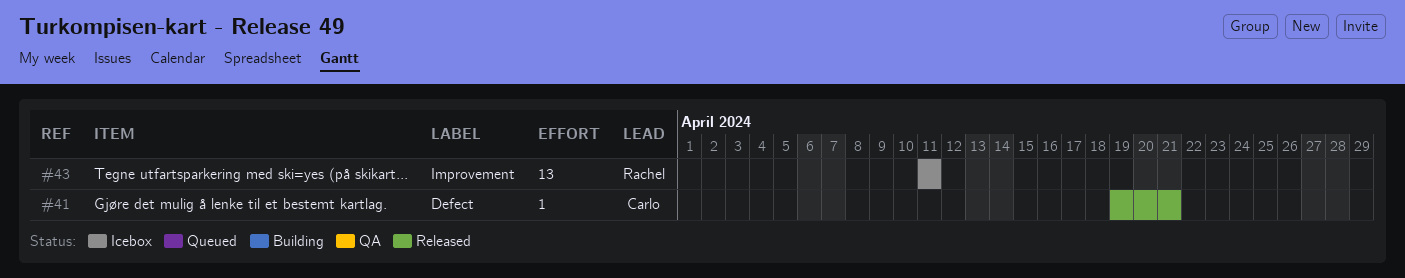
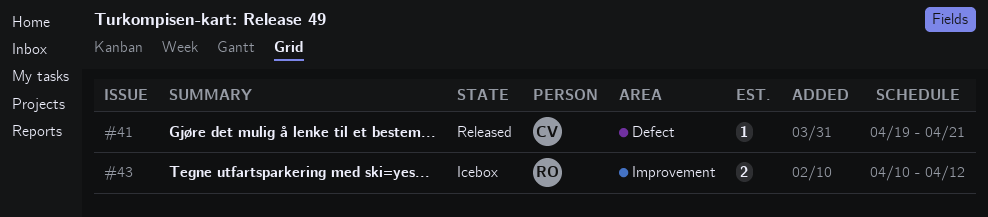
#43, estimate: 13 -> 2
#43, start: Apr 11 -> Apr 10
#43, due: Apr 11 -> Apr 12

